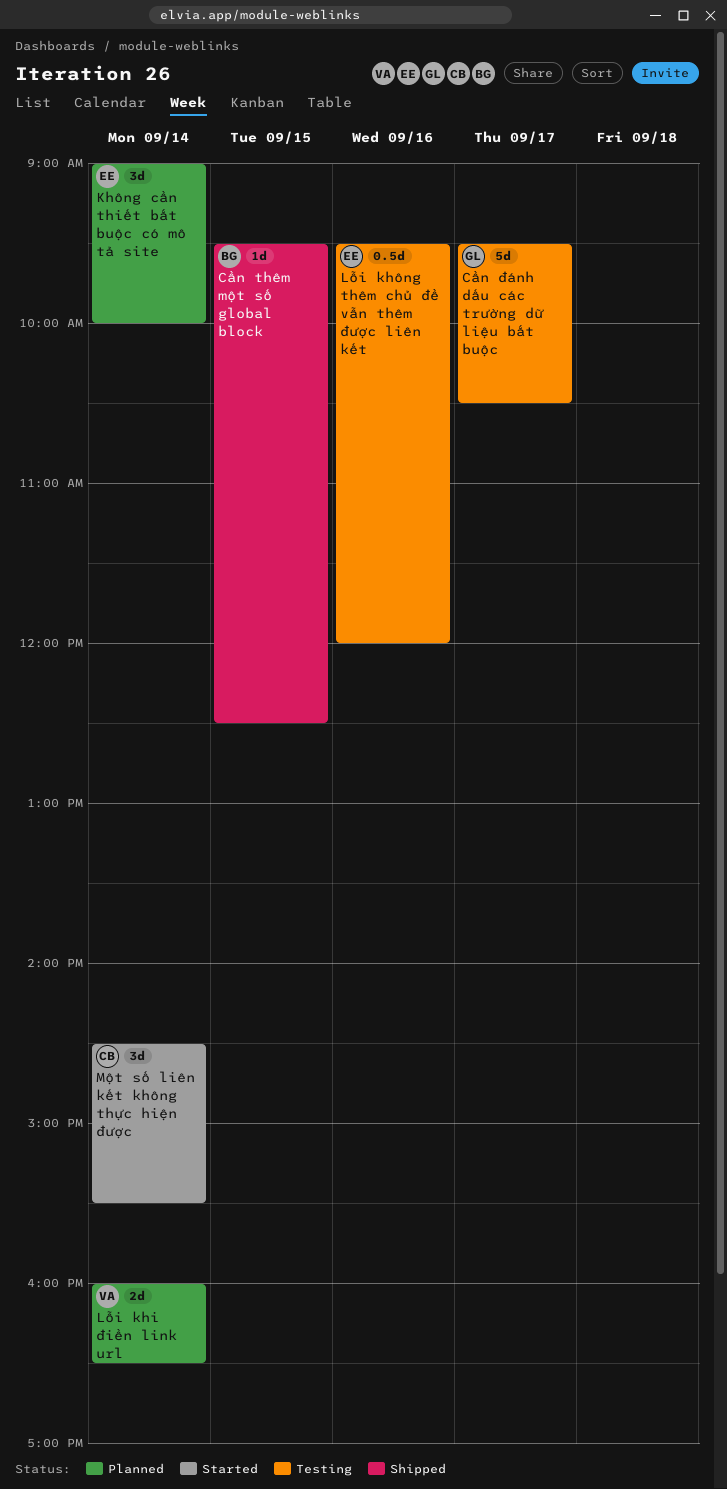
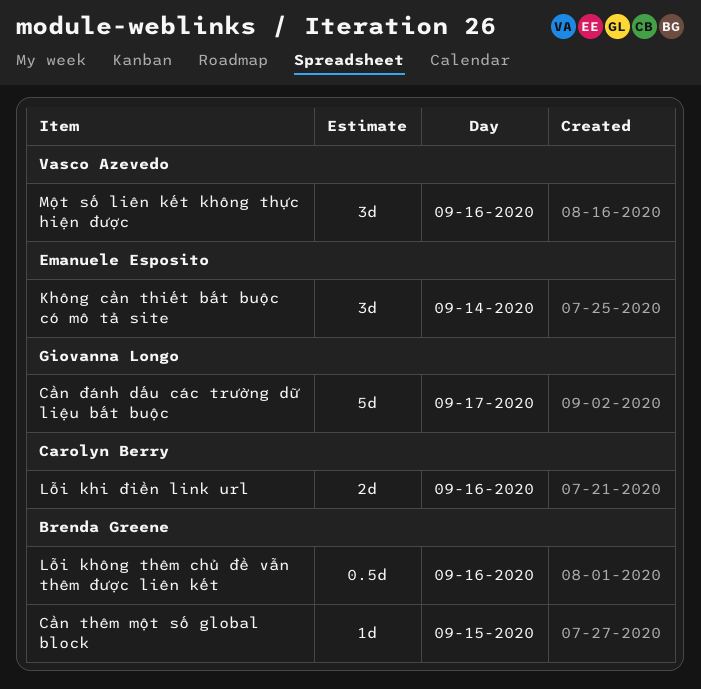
Lỗi khi điền link url, owner: Vasco Azevedo -> Carolyn Berry
Lỗi khi điền link url, day: Sep 14 -> Sep 16
Lỗi không thêm chủ đề vẫn thêm được liên kết, owner: Emanuele Esposito -> Brenda Greene
Một số liên kết không thực hiện được, owner: Carolyn Berry -> Vasco Azevedo
Một số liên kết không thực hiện được, day: Sep 14 -> Sep 16

